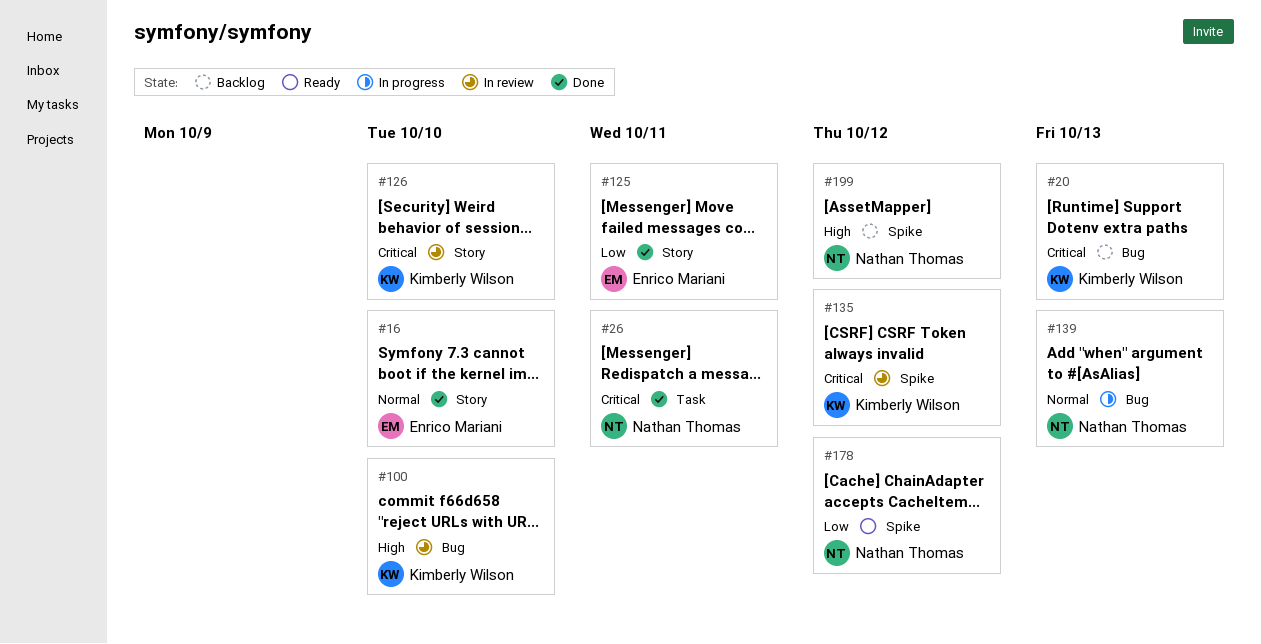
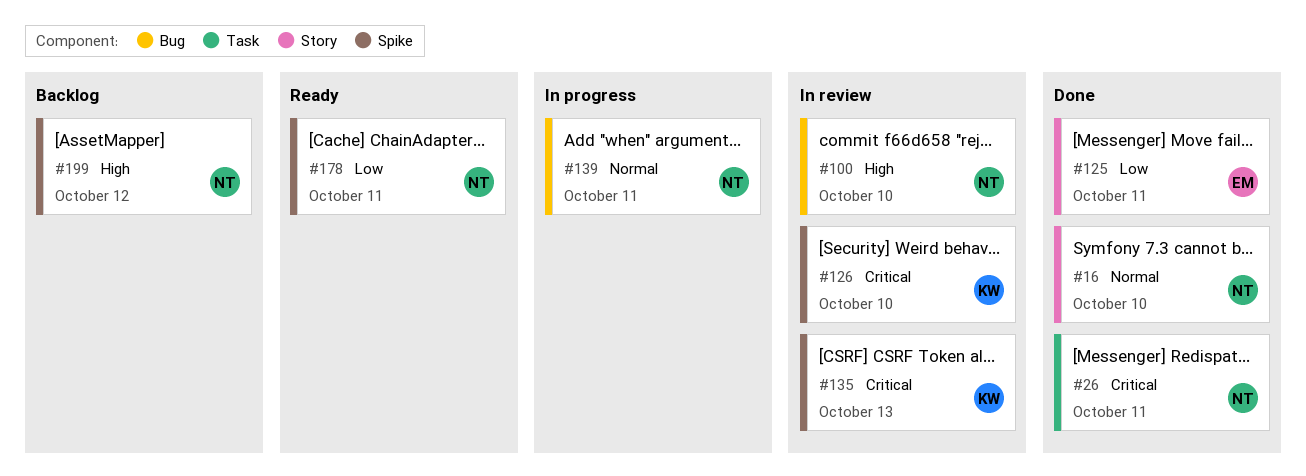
#16, owner: Enrico Mariani -> Nathan Thomas
#20: present -> none
#100, owner: Kimberly Wilson -> Nathan Thomas
#126, label: Story -> Spike
#135, due: Oct 12 -> Oct 13
#139, due: Oct 13 -> Oct 11
#178, due: Oct 12 -> Oct 11

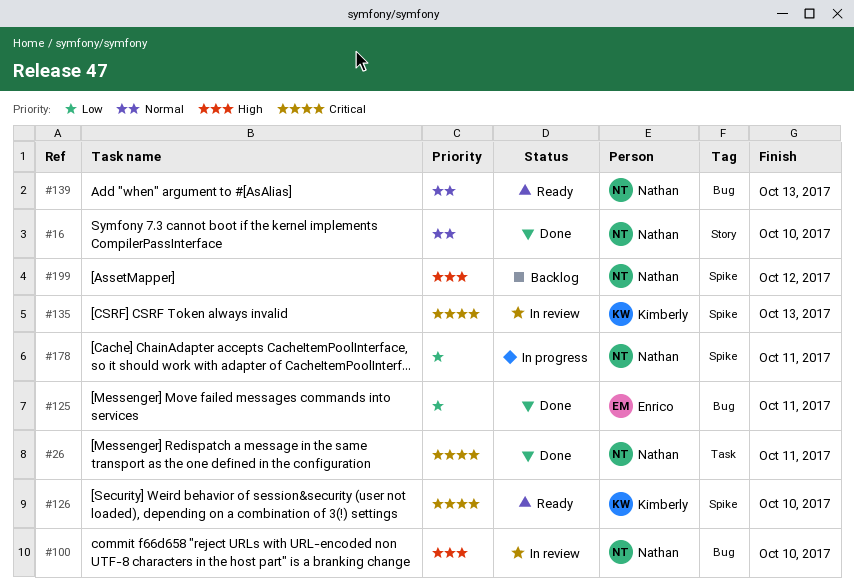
#125, label: Story -> Bug
#126, status: In review -> Ready
#139, status: In progress -> Ready
#139, due: Oct 11 -> Oct 13
#178, status: Ready -> In progress

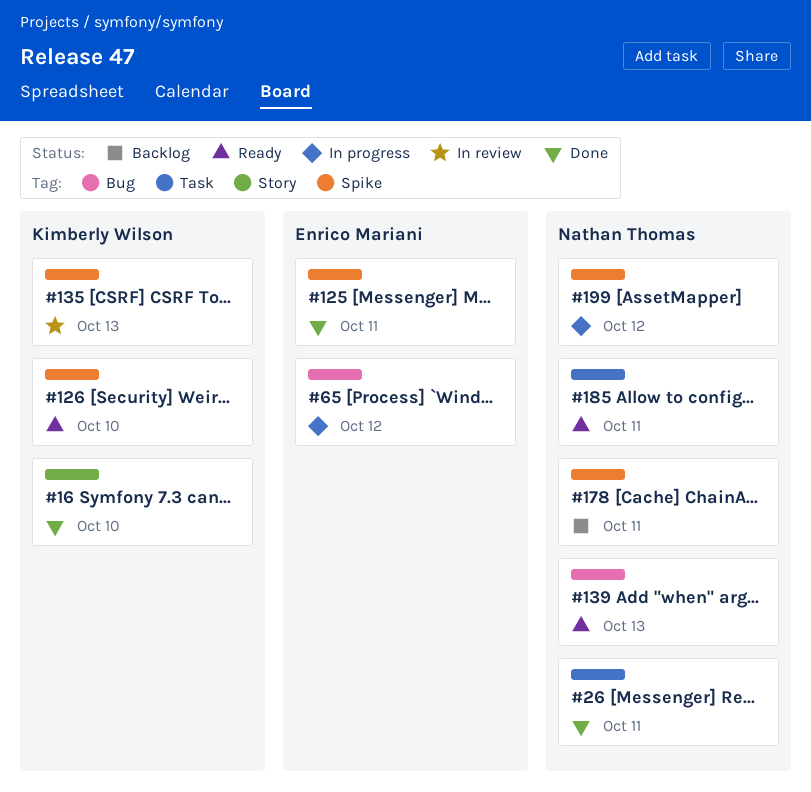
#16, owner: Nathan Thomas -> Kimberly Wilson
#65: none -> present
#100: present -> none
#125, label: Bug -> Spike
#178, status: In progress -> Backlog
#185: none -> present
#199, status: Backlog -> In progress

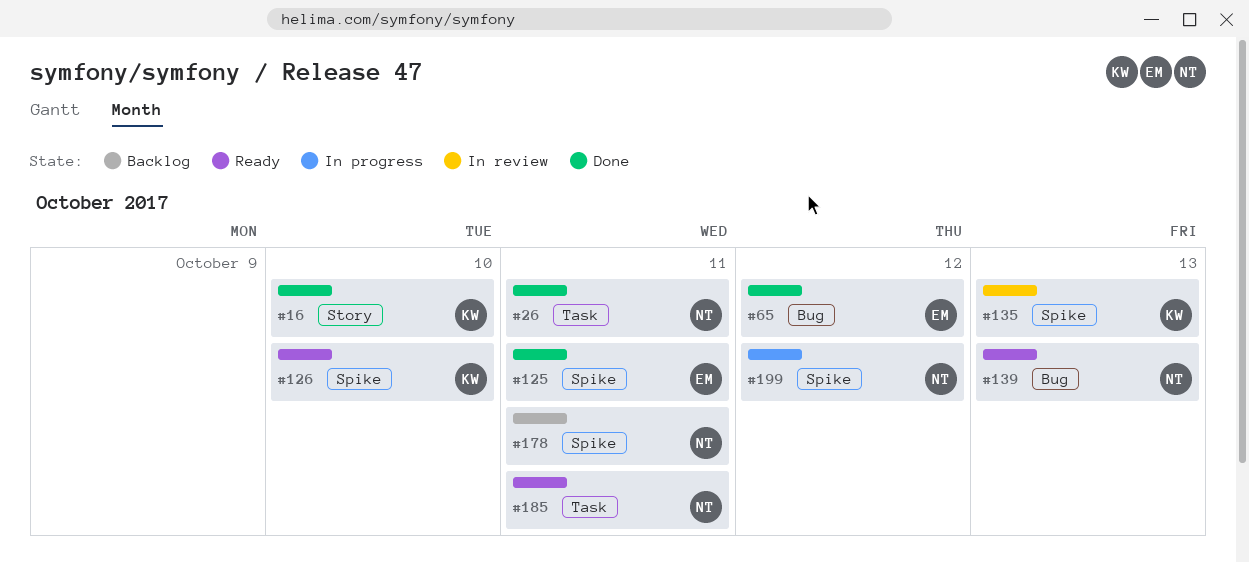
#65, status: In progress -> Done

